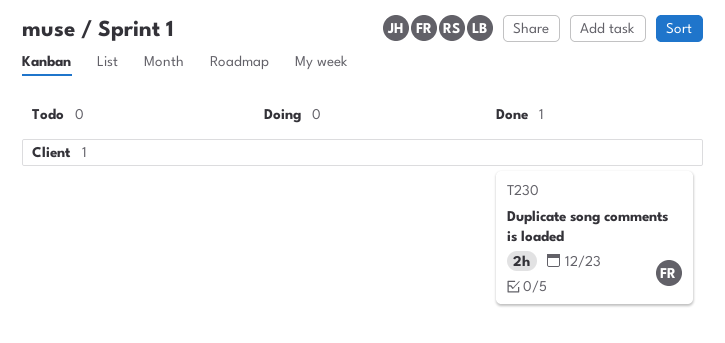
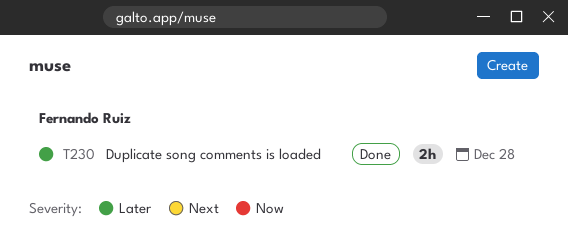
T230, due: Dec 23 -> Dec 28

